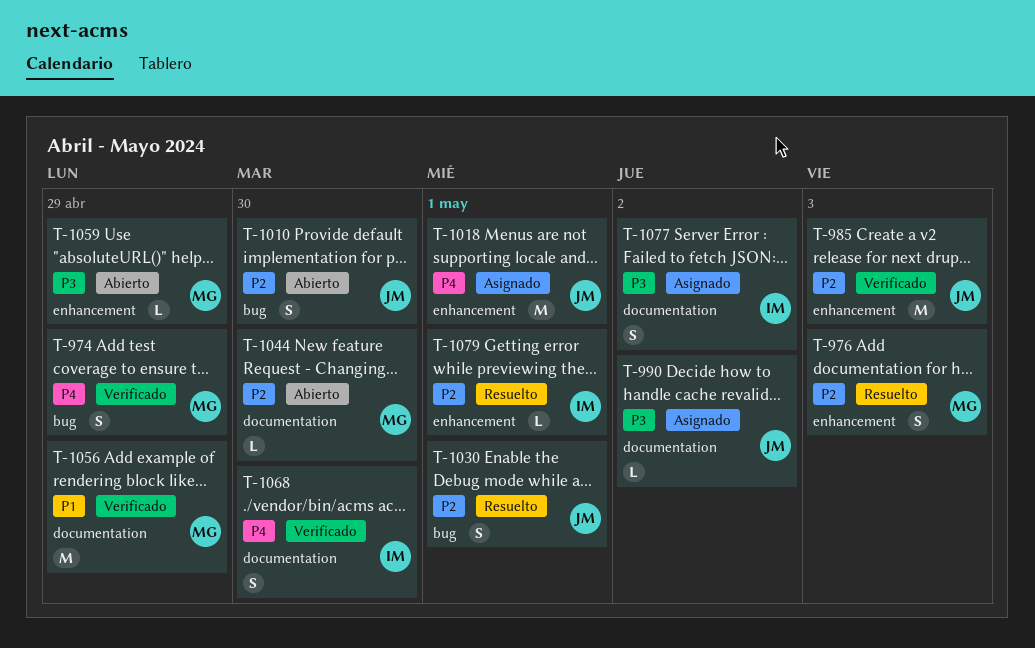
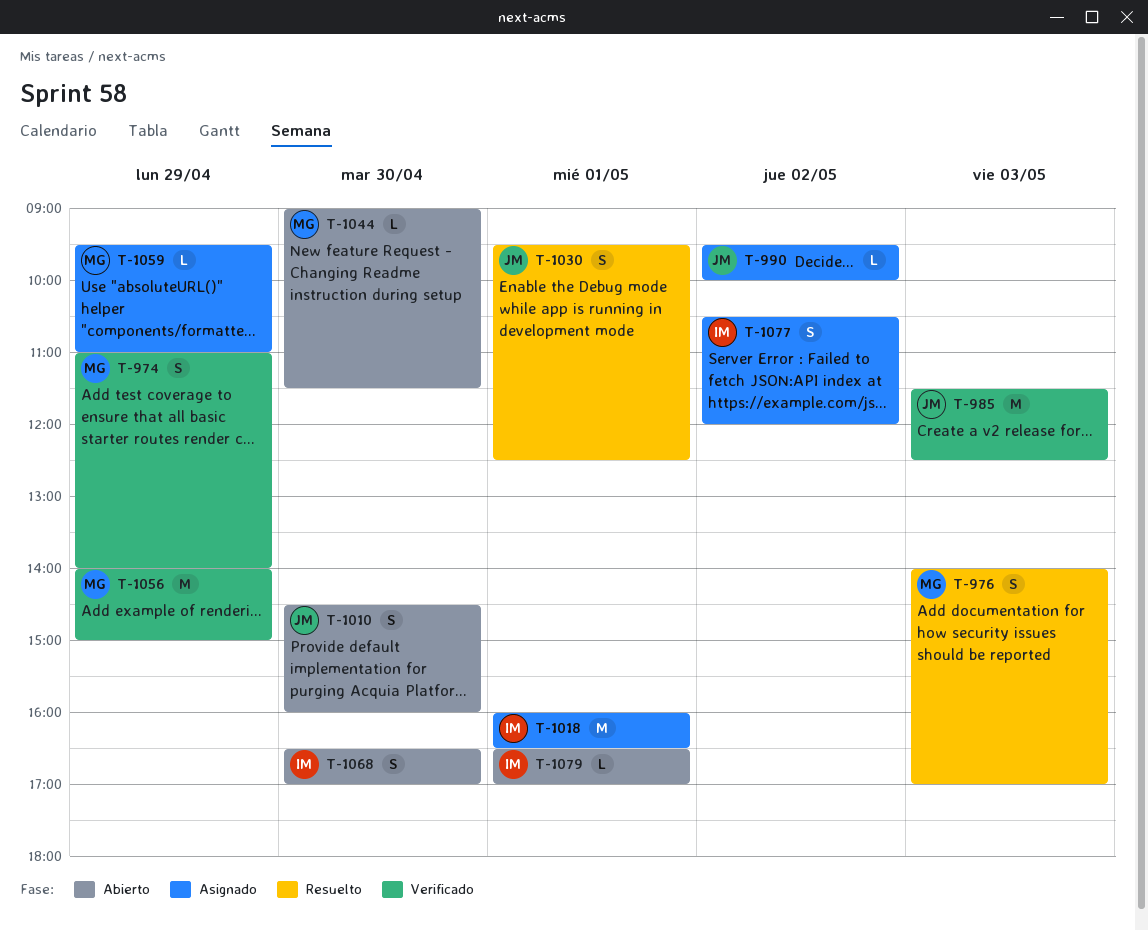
T-1018, owner: JM -> IM
T-1059, status: Abierto -> Asignado
T-1068, status: Verificado -> Abierto
T-1079, status: Resuelto -> Abierto

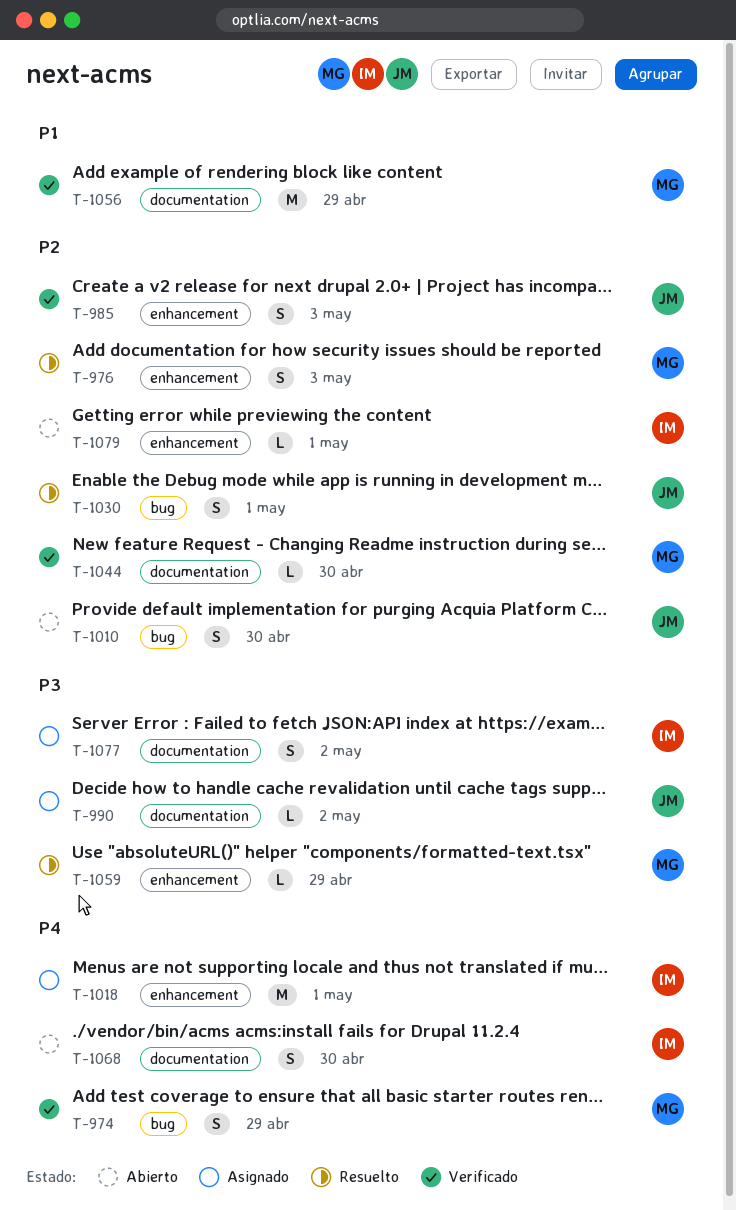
T-985, estimate: M -> S
T-1044, status: Abierto -> Verificado
T-1059, status: Asignado -> Resuelto

